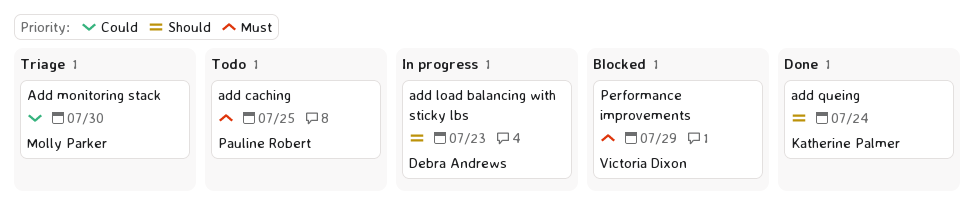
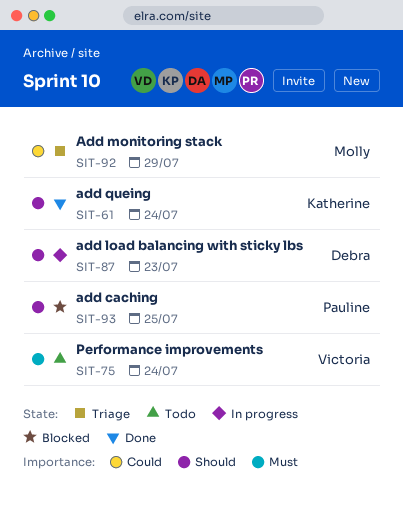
add caching, status: Todo -> Blocked
add caching, priority: Must -> Should
Add monitoring stack, due: Jul 30 -> Jul 29
Performance improvements, status: Blocked -> Todo
Performance improvements, due: Jul 29 -> Jul 24

